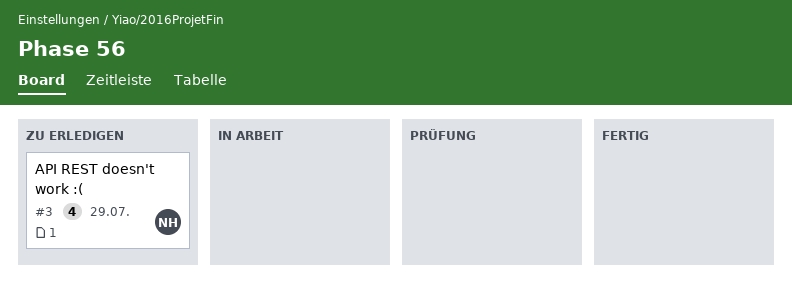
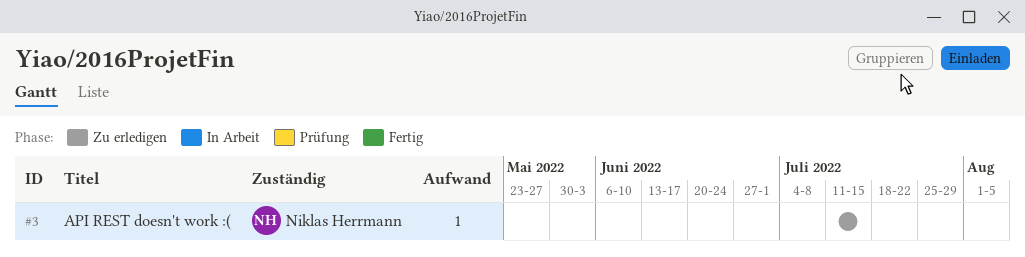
#3, estimate: 4 -> 1
#3, due: Jul 29 -> Jul 15

